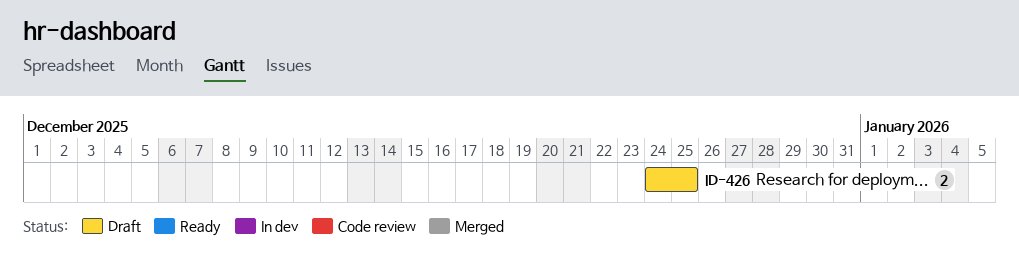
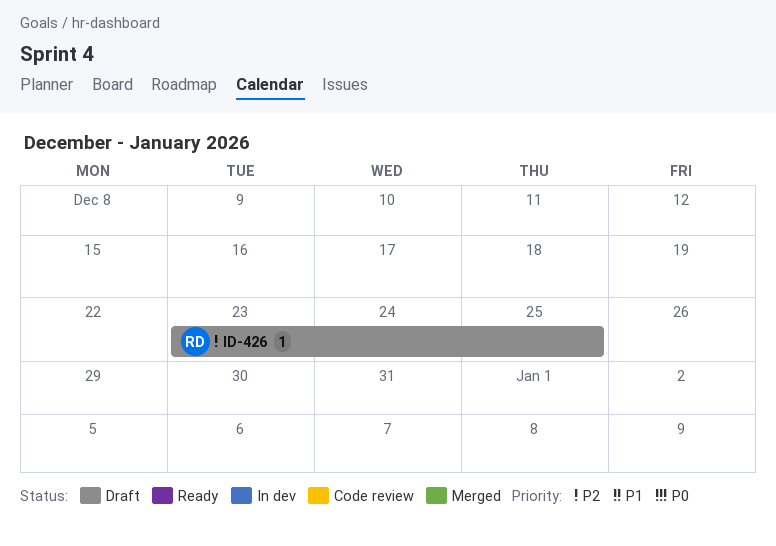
ID-426, estimate: 2 -> 1
ID-426, start: Dec 24 -> Dec 23

